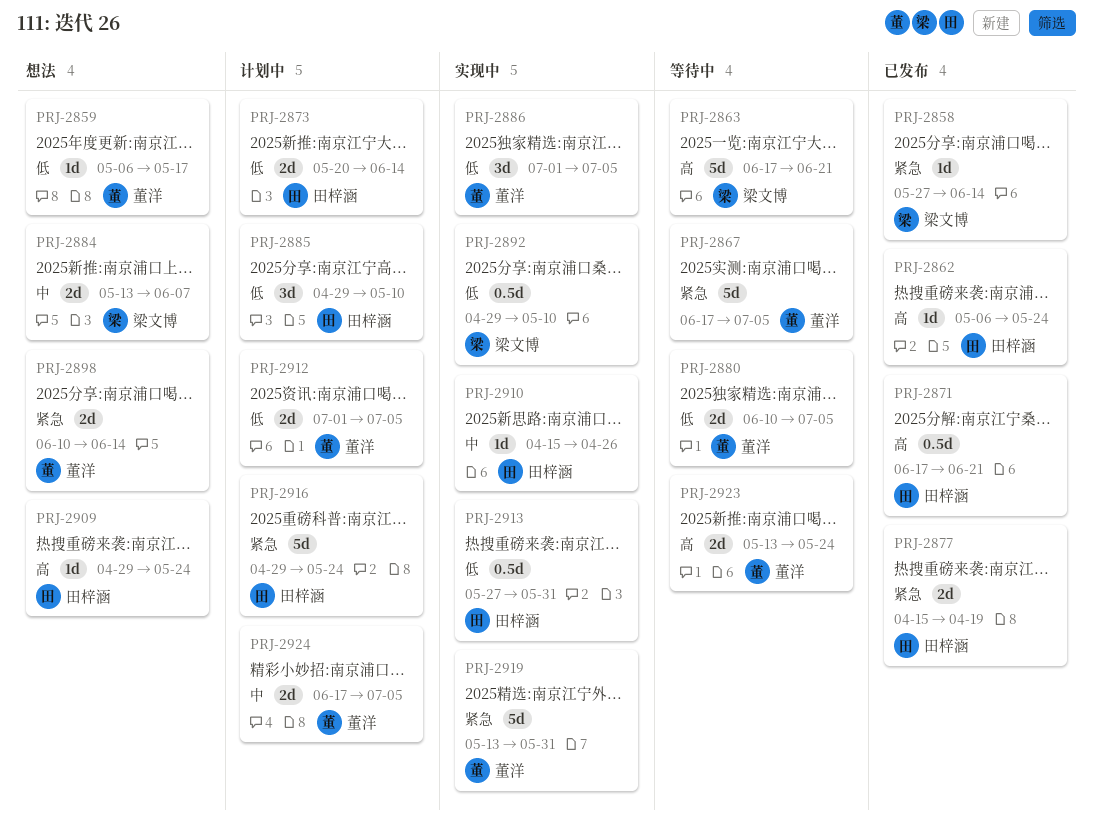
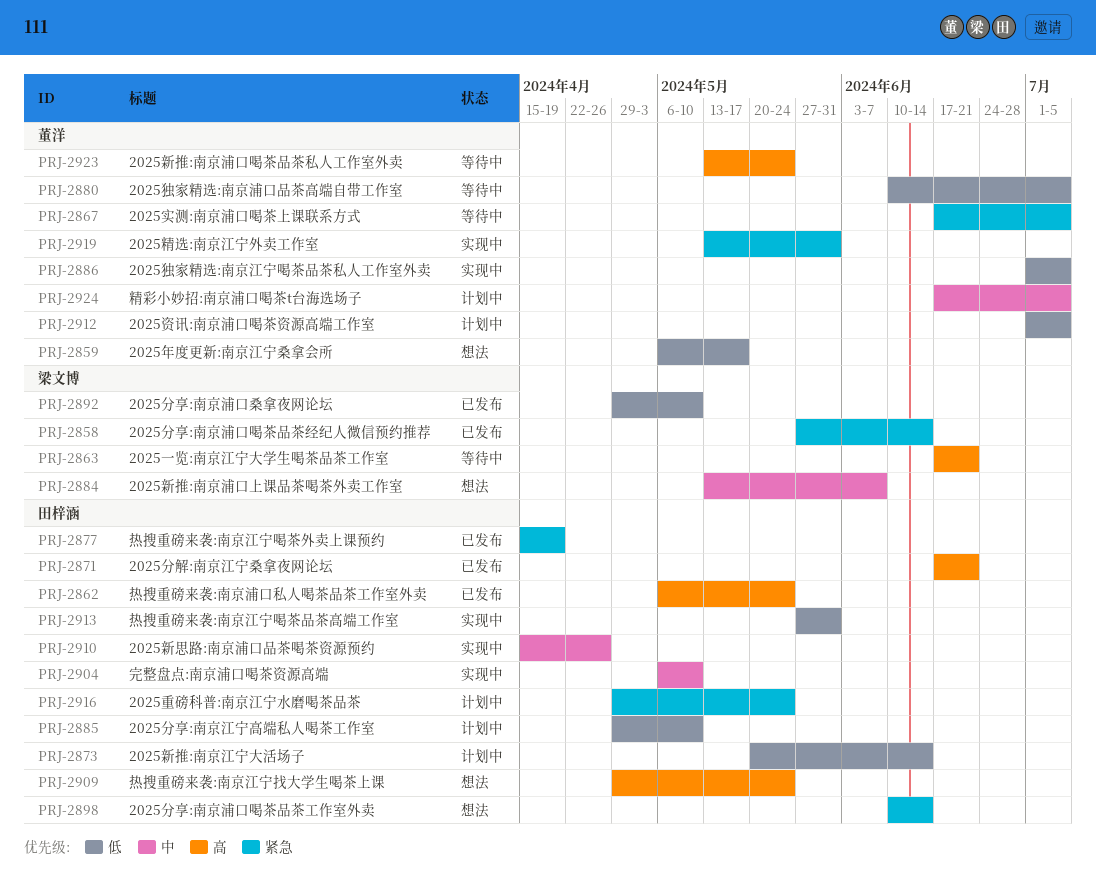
PRJ-2892, status: 实现中 -> 已发布
PRJ-2898, owner: 董洋 -> 田梓涵
PRJ-2904: none -> present

